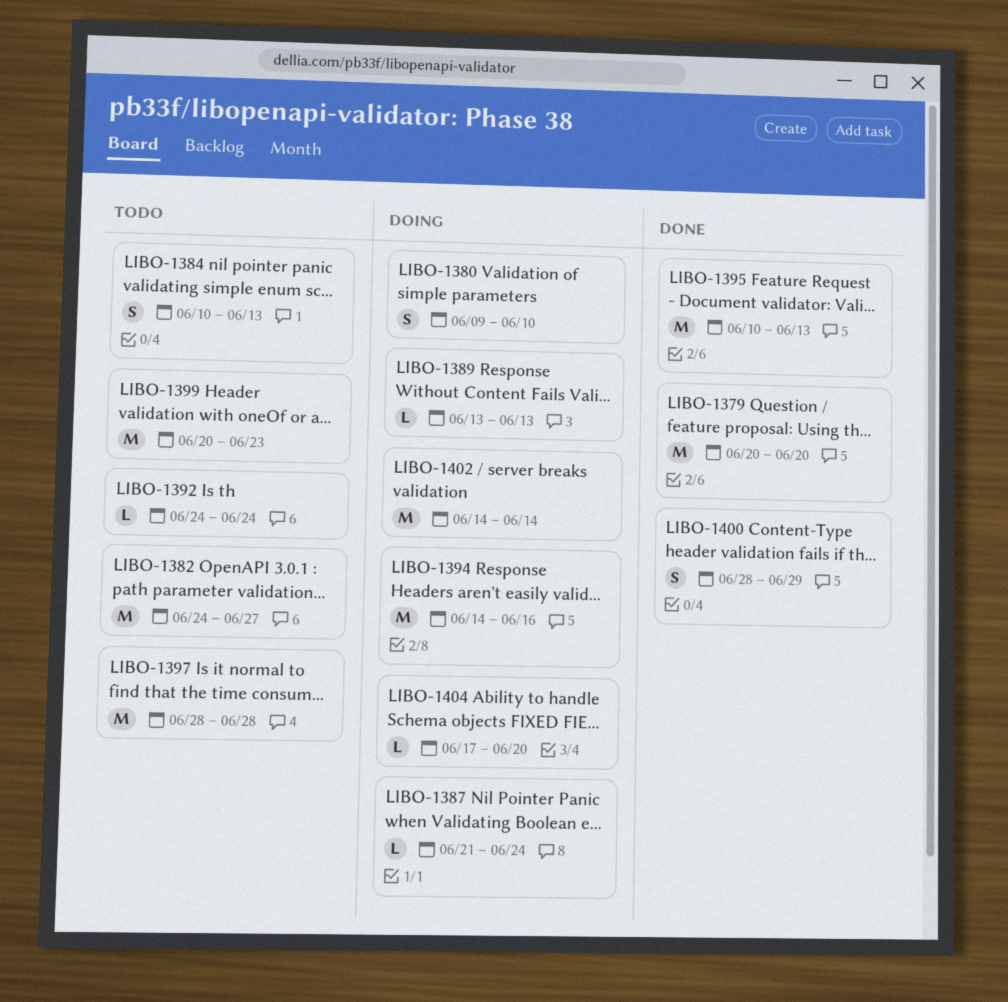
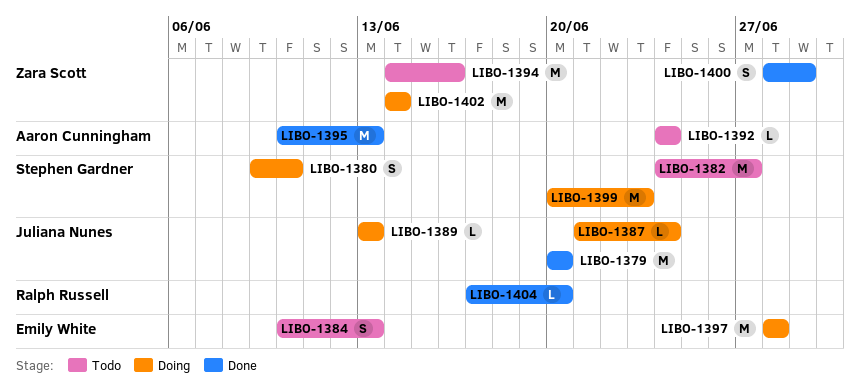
LIBO-1394, status: Doing -> Todo
LIBO-1397, status: Todo -> Doing
LIBO-1399, status: Todo -> Doing
LIBO-1404, status: Doing -> Done

